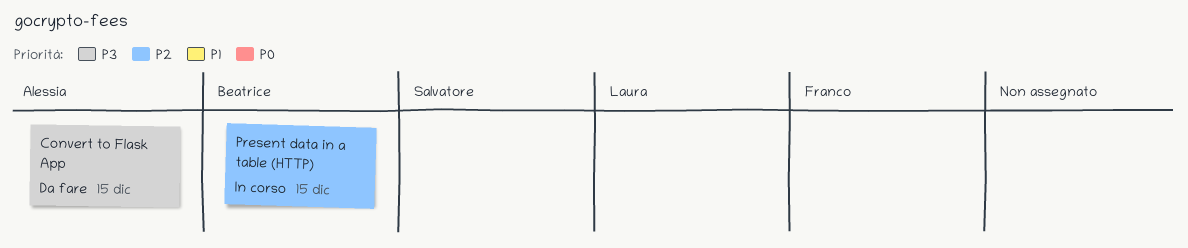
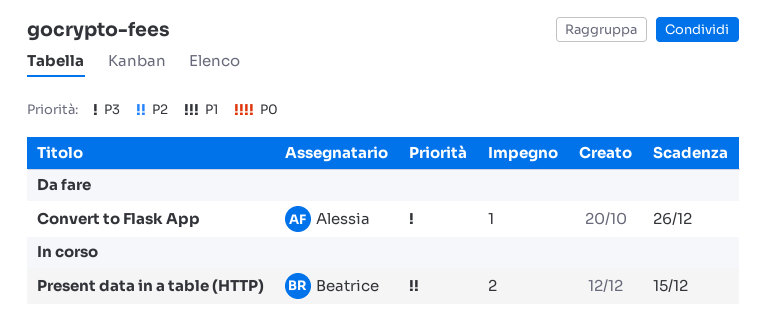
Convert to Flask App, due: Dec 15 -> Dec 26

